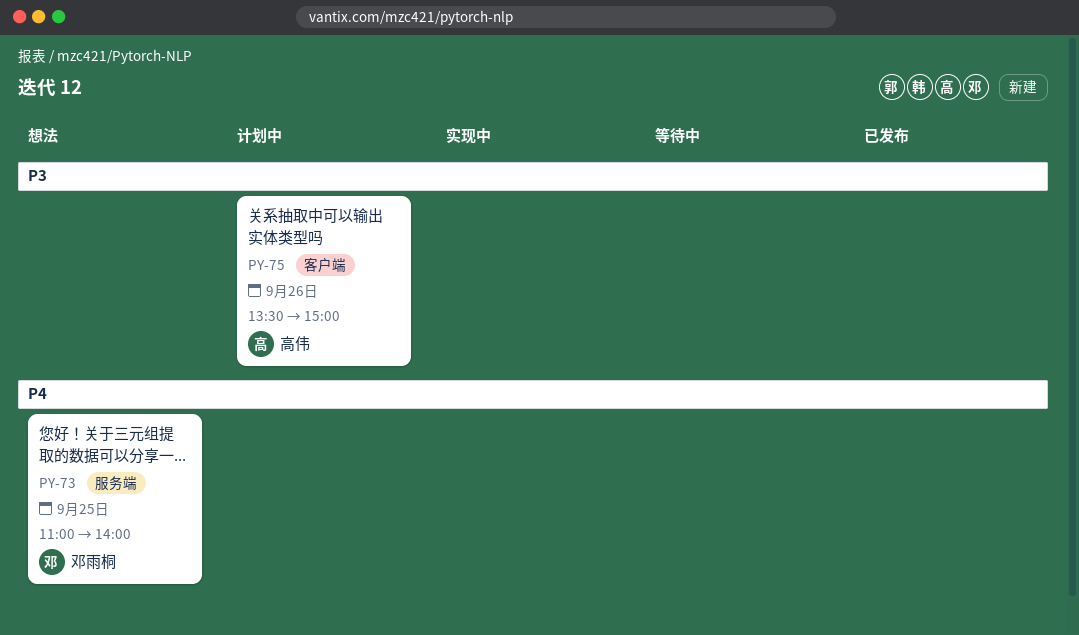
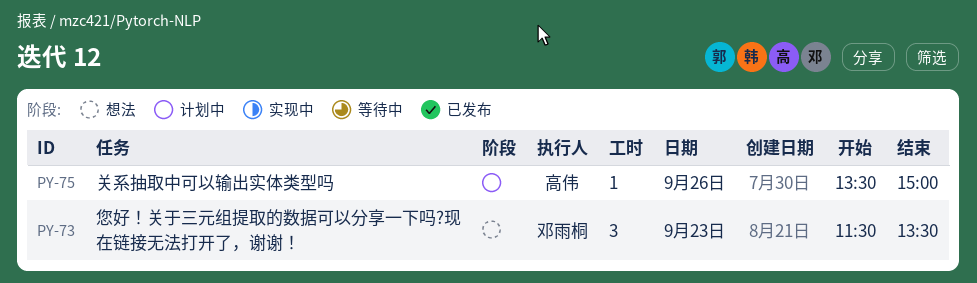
PY-73, day: Sep 25 -> Sep 23
PY-73, begins: 11:00 -> 11:30
PY-73, ends: 14:00 -> 13:30

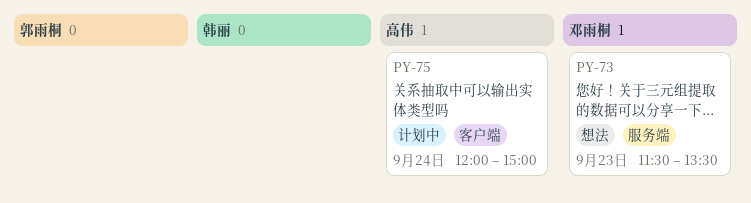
PY-75, day: Sep 26 -> Sep 24
PY-75, begins: 13:30 -> 12:00

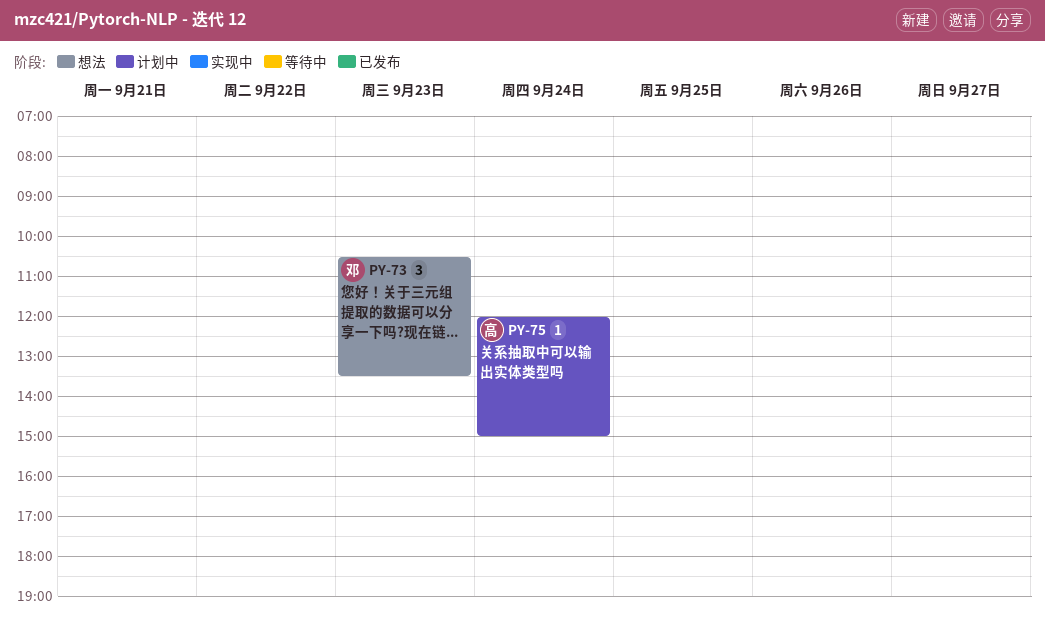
PY-73, begins: 11:30 -> 10:30

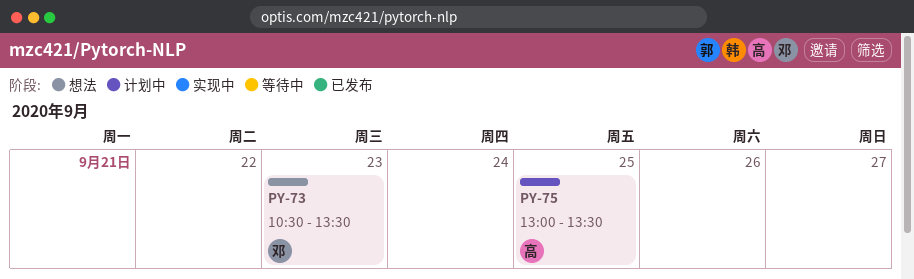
PY-75, day: Sep 24 -> Sep 25
PY-75, begins: 12:00 -> 13:00
PY-75, ends: 15:00 -> 13:30

